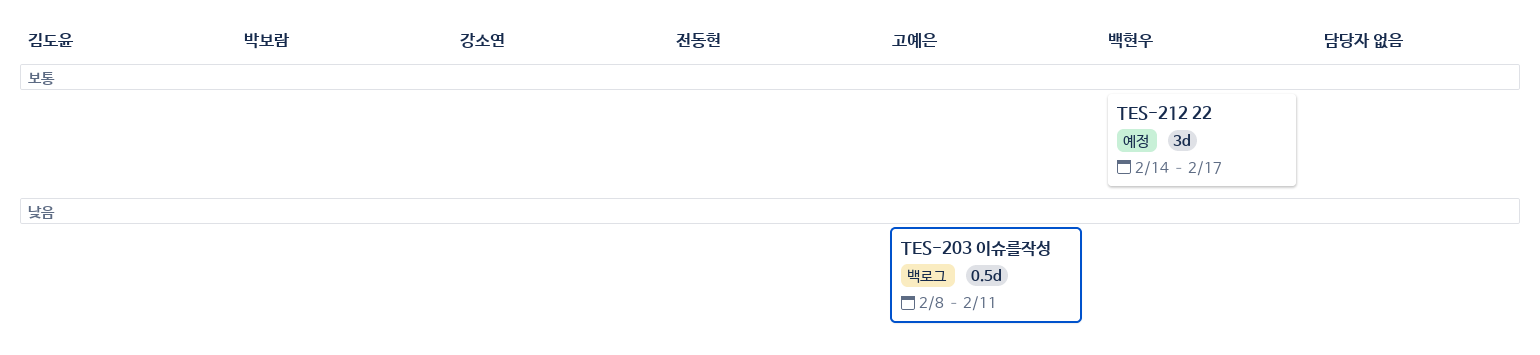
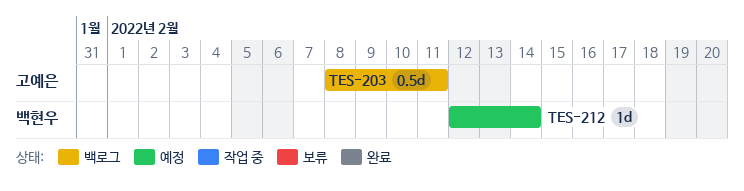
TES-212, estimate: 3d -> 1d
TES-212, start: Feb 14 -> Feb 12
TES-212, due: Feb 17 -> Feb 14

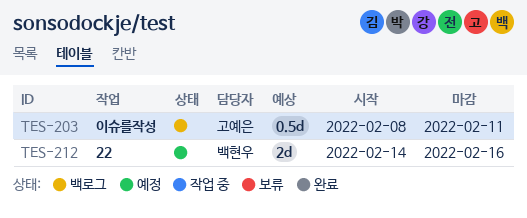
TES-212, estimate: 1d -> 2d
TES-212, start: Feb 12 -> Feb 14
TES-212, due: Feb 14 -> Feb 16

